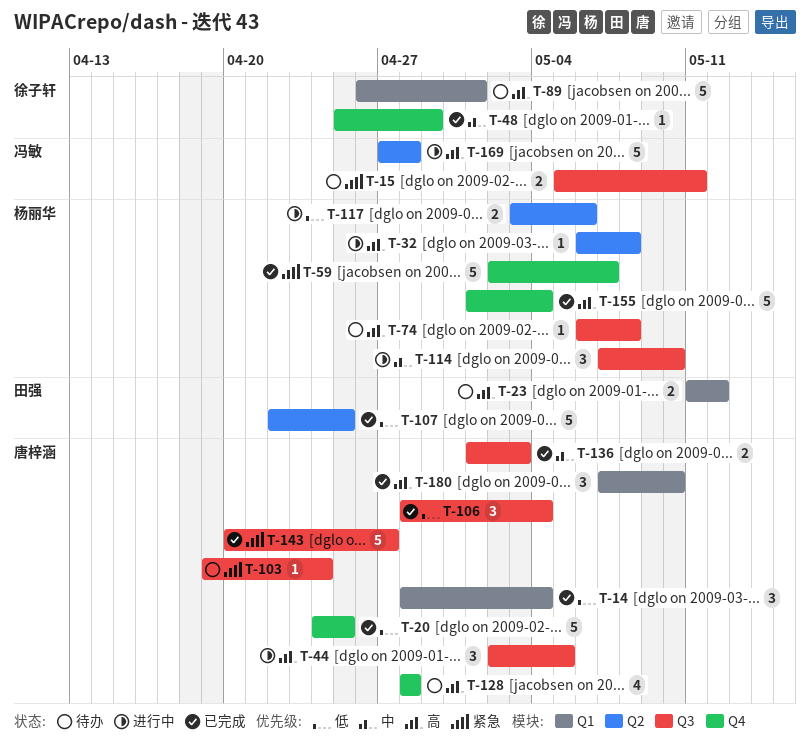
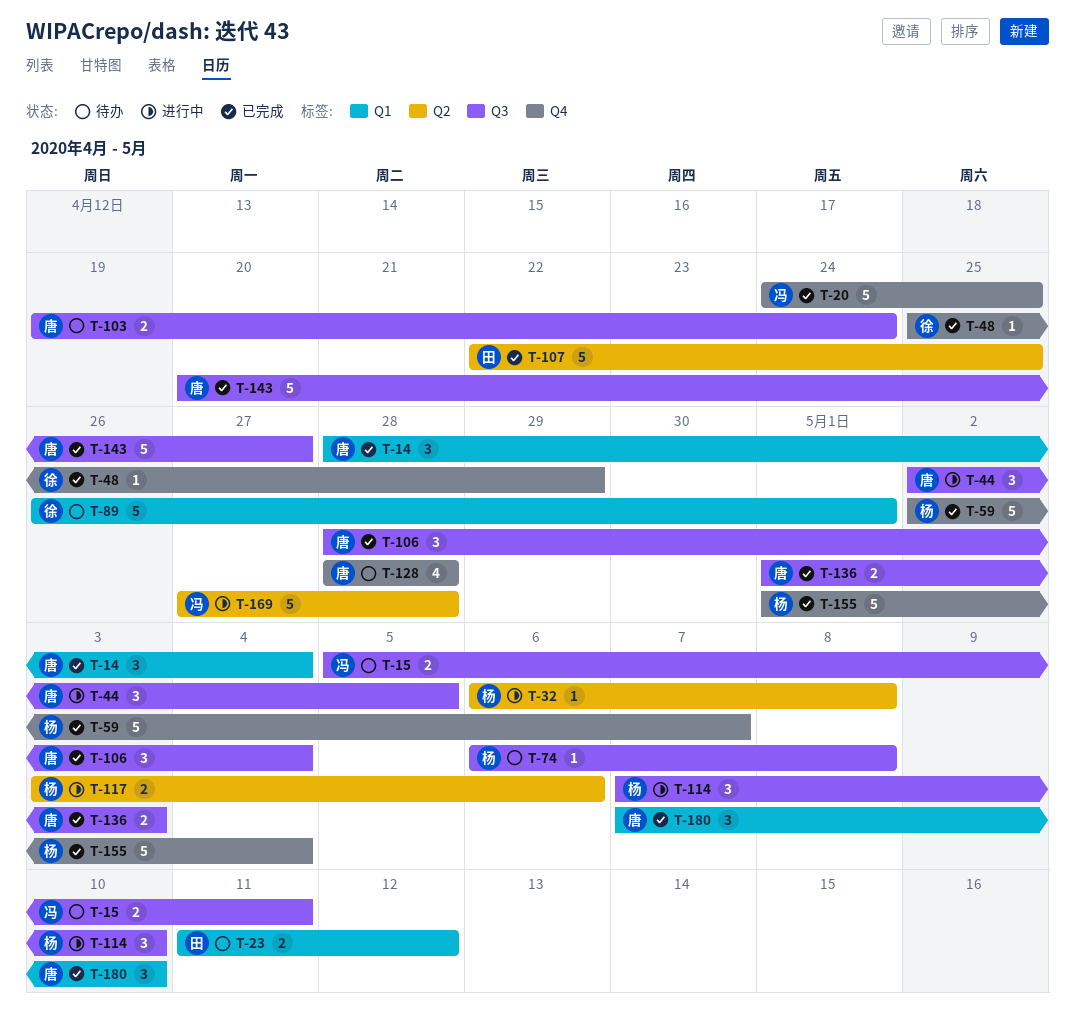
T-20, owner: 唐梓涵 -> 冯敏
T-103, estimate: 1 -> 2

